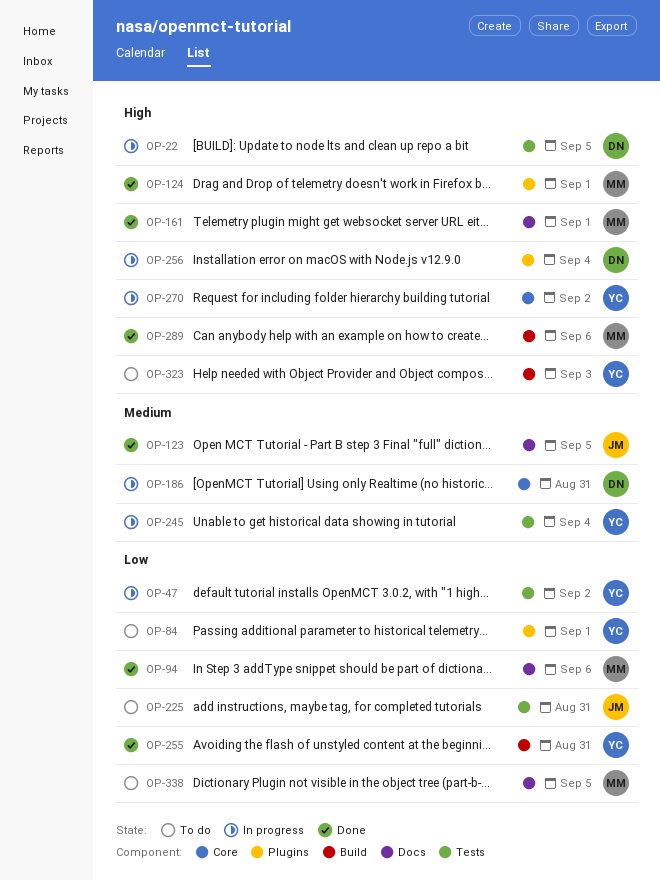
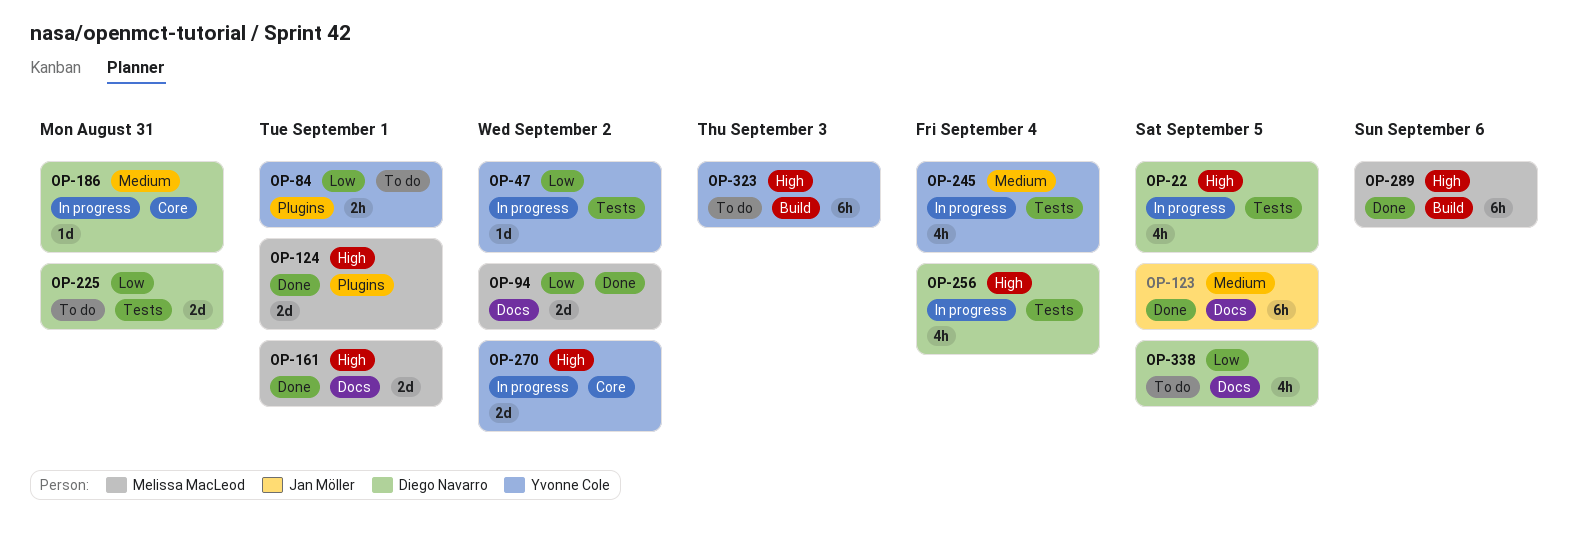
OP-94, due: Sep 6 -> Sep 2
OP-225, owner: Jan Möller -> Diego Navarro
OP-255: present -> none
OP-256, label: Plugins -> Tests
OP-338, owner: Melissa MacLeod -> Diego Navarro

